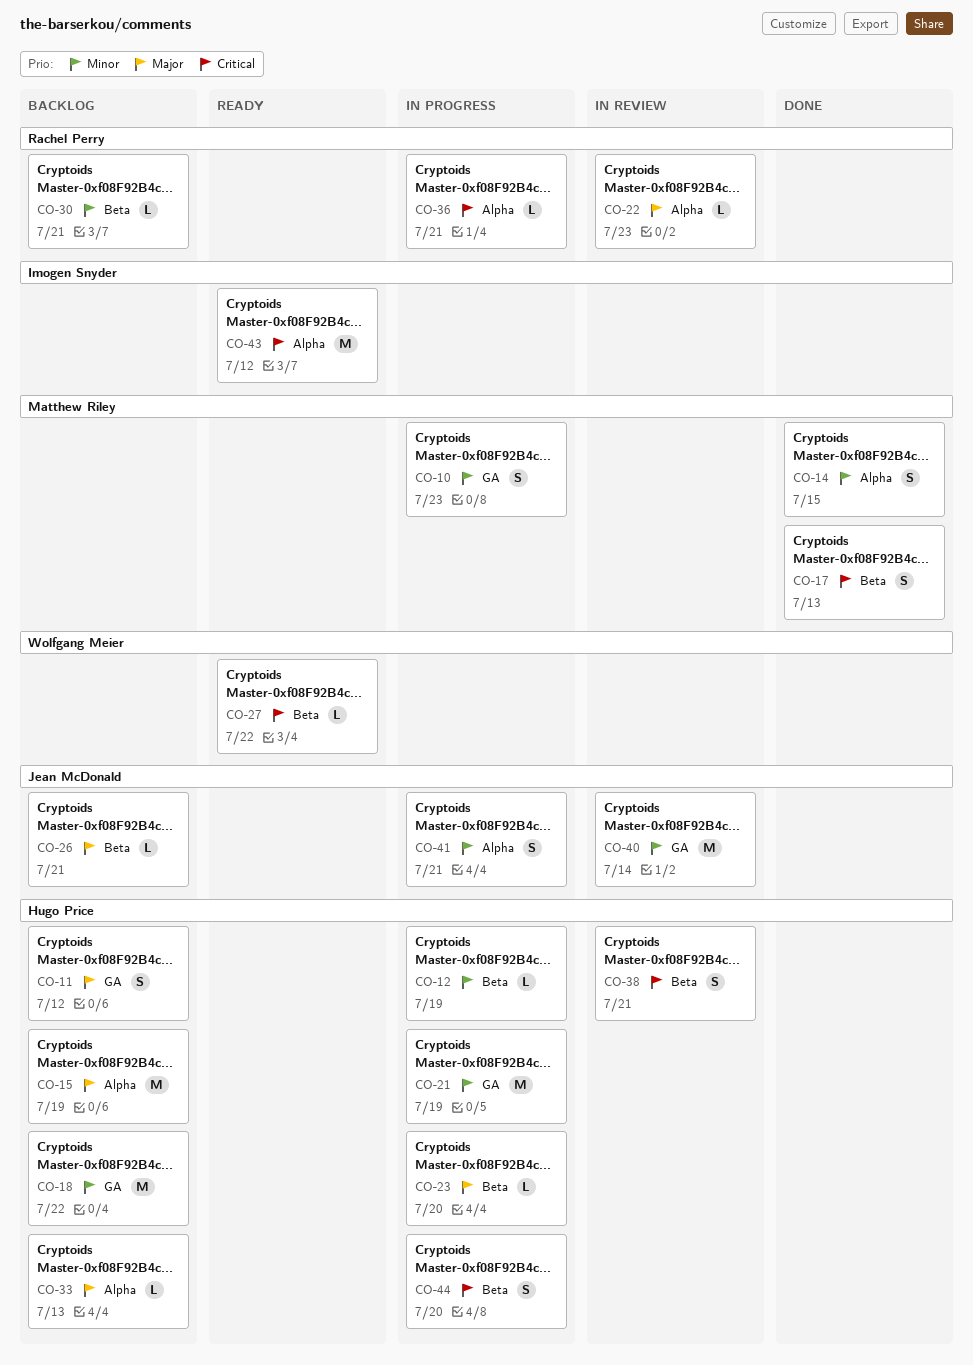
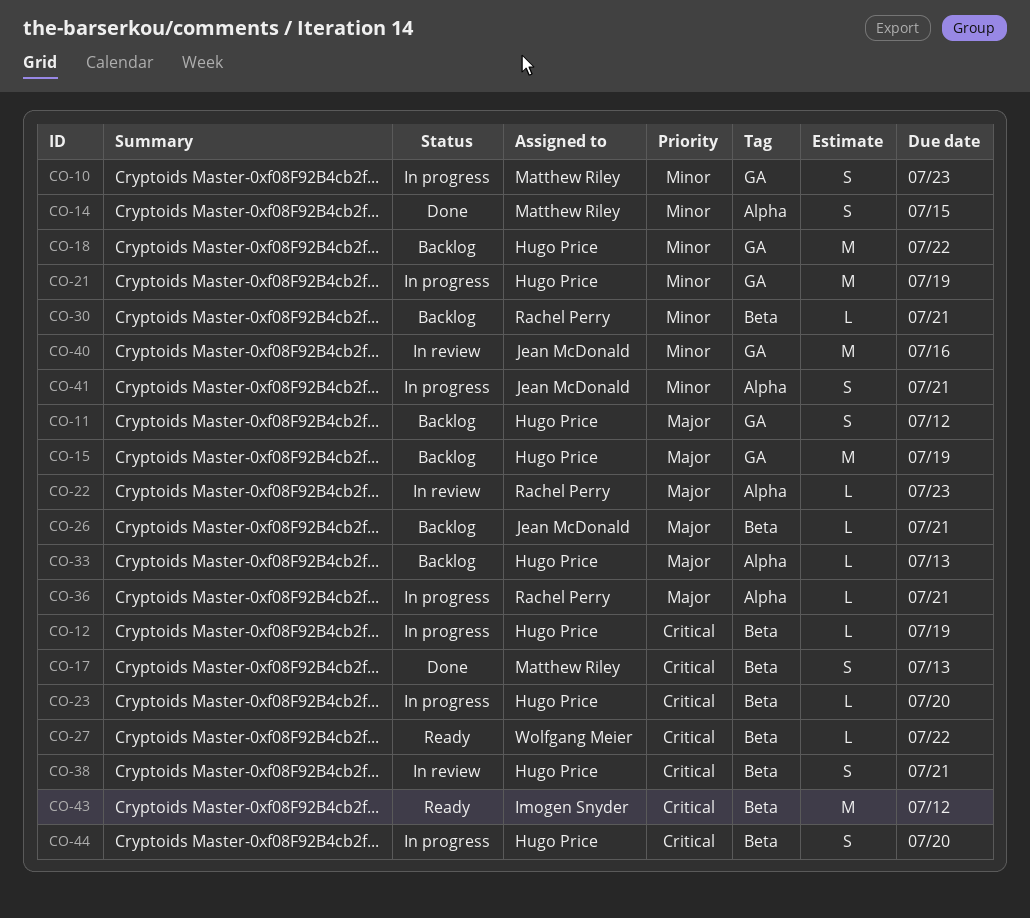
CO-12, priority: Minor -> Critical
CO-15, label: Alpha -> GA
CO-23, priority: Major -> Critical
CO-36, priority: Critical -> Major
CO-40, due: Jul 14 -> Jul 16
CO-43, label: Alpha -> Beta

